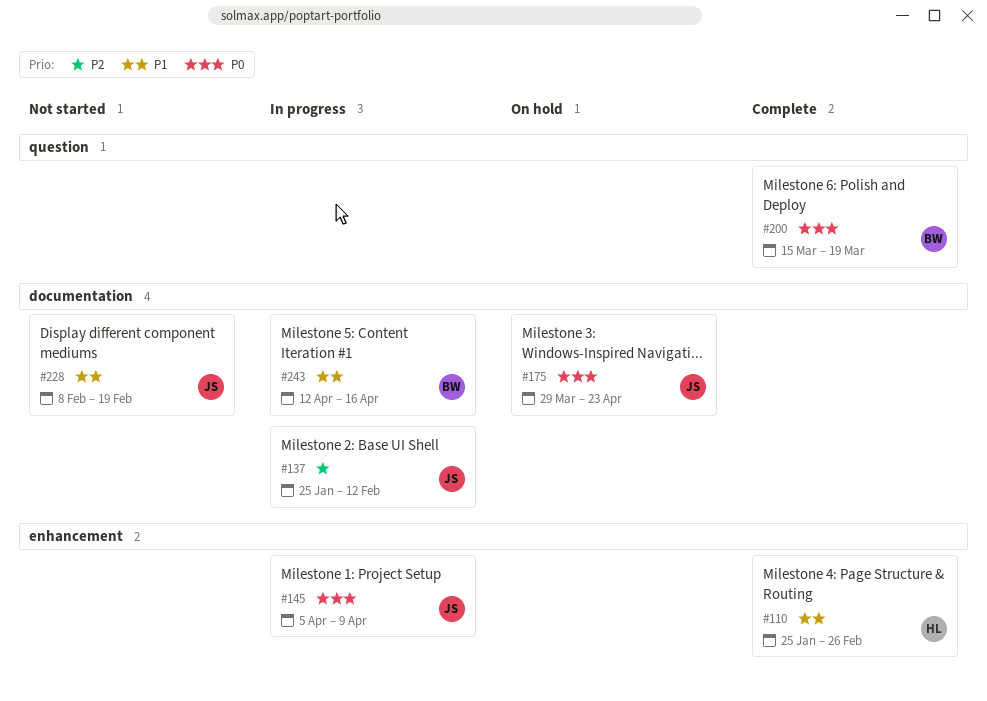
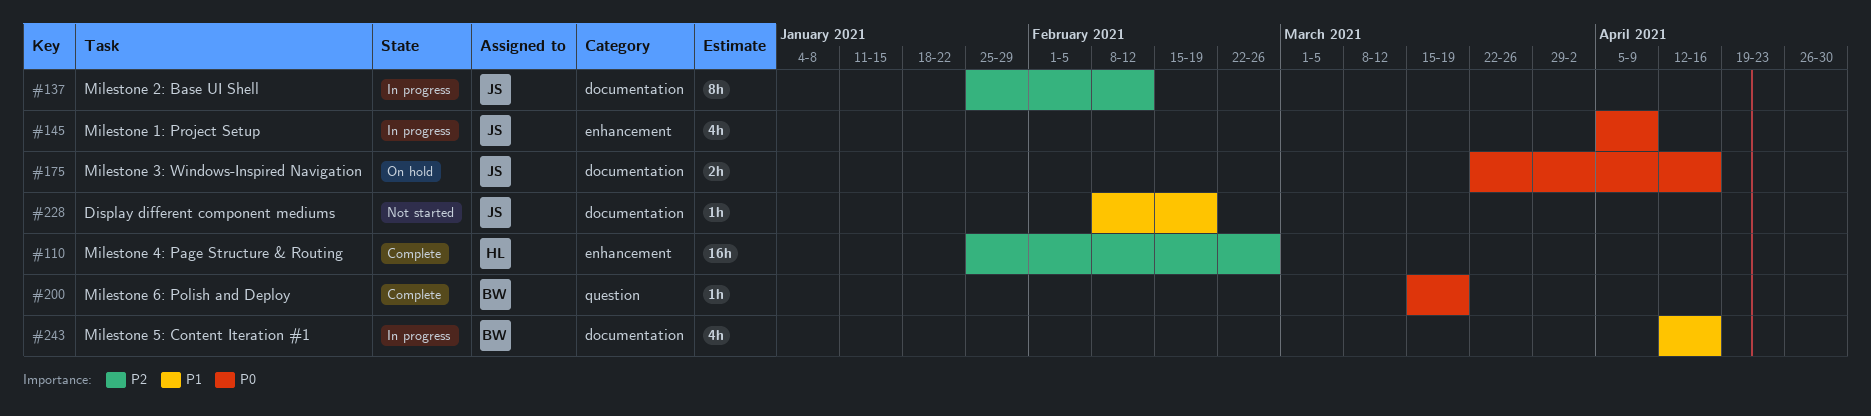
#110, priority: P1 -> P2
#175, start: Mar 29 -> Mar 22
#175, due: Apr 23 -> Apr 16

